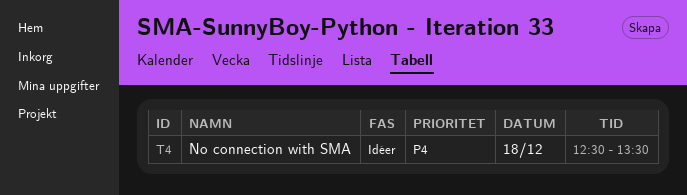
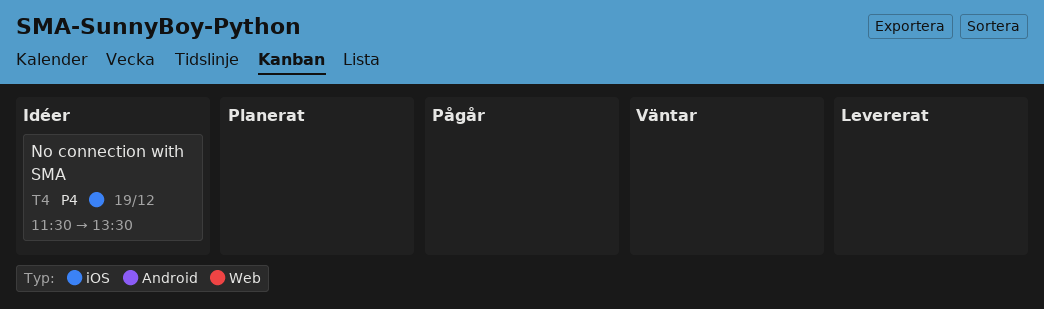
T4, day: Dec 18 -> Dec 19
T4, begins: 12:30 -> 11:30

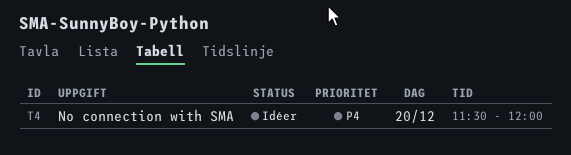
T4, day: Dec 19 -> Dec 20
T4, ends: 13:30 -> 12:00

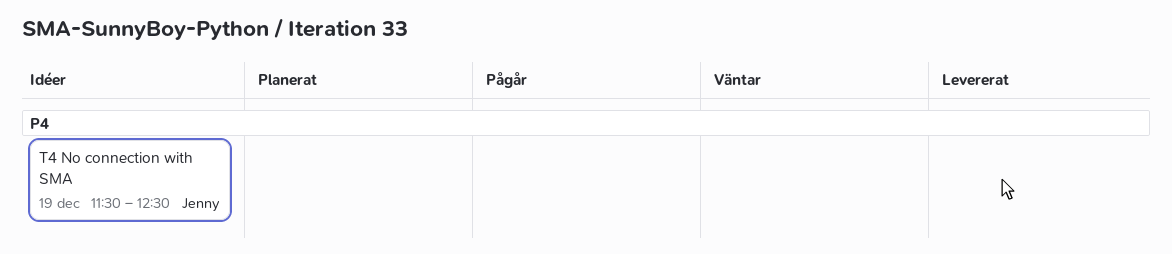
T4, day: Dec 20 -> Dec 19
T4, ends: 12:00 -> 12:30

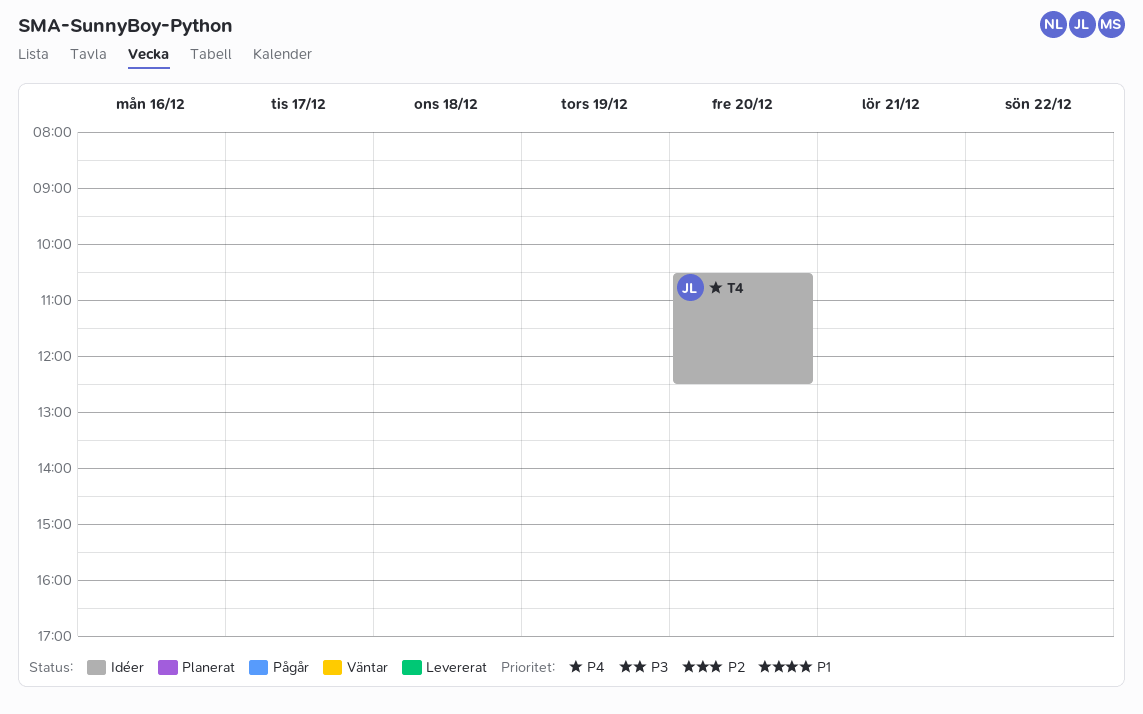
T4, day: Dec 19 -> Dec 20
T4, begins: 11:30 -> 10:30

